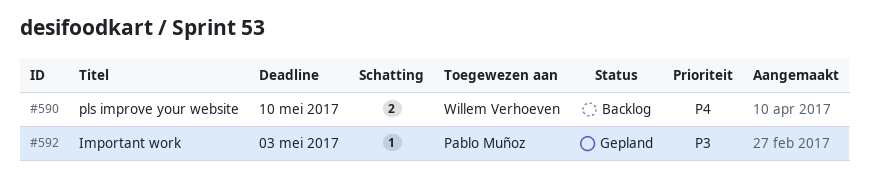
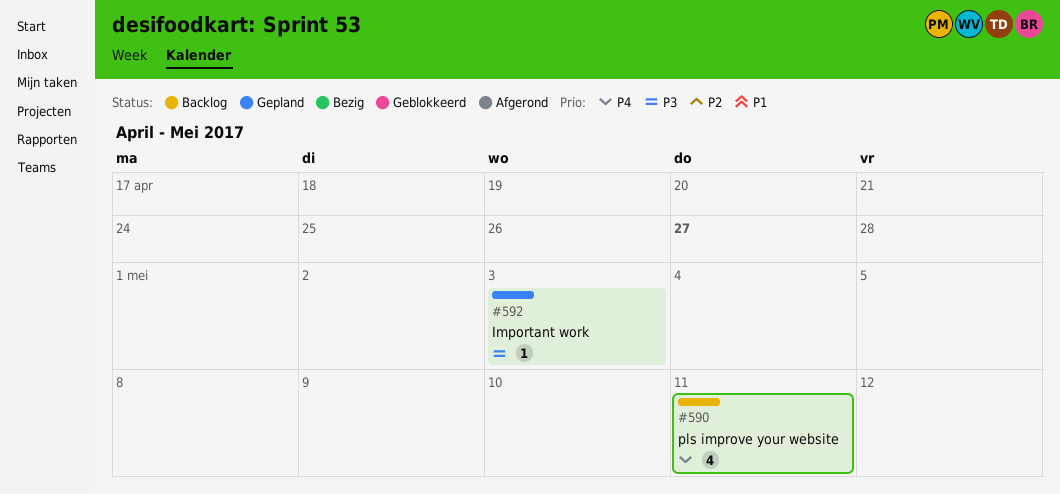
#590, estimate: 2 -> 4
#590, due: May 10 -> May 11

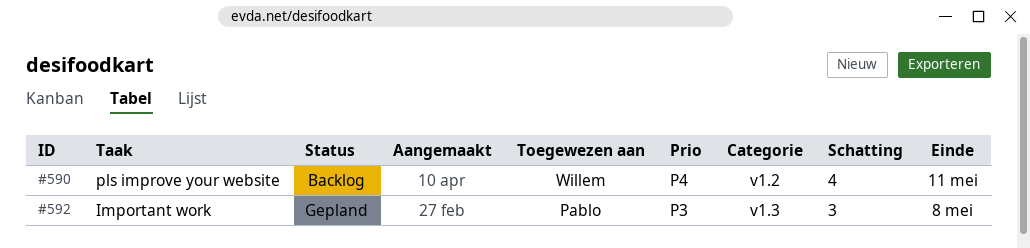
#592, estimate: 1 -> 3
#592, due: May 3 -> May 8

